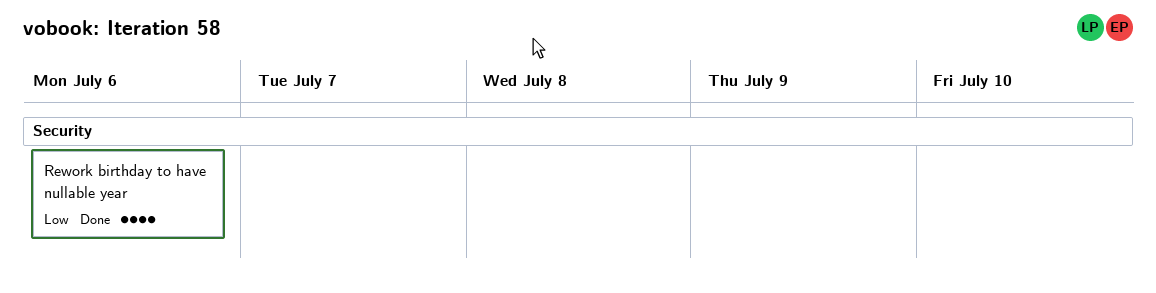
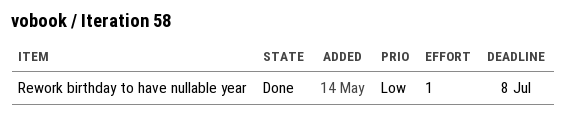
Rework birthday to have nullable year, estimate: 4 -> 1
Rework birthday to have nullable year, due: Jul 6 -> Jul 8

